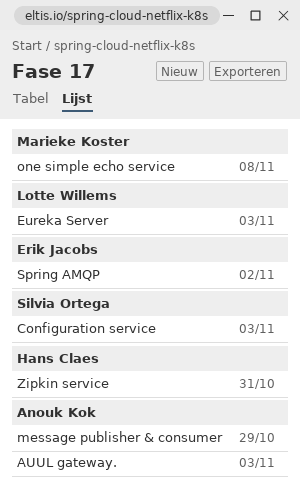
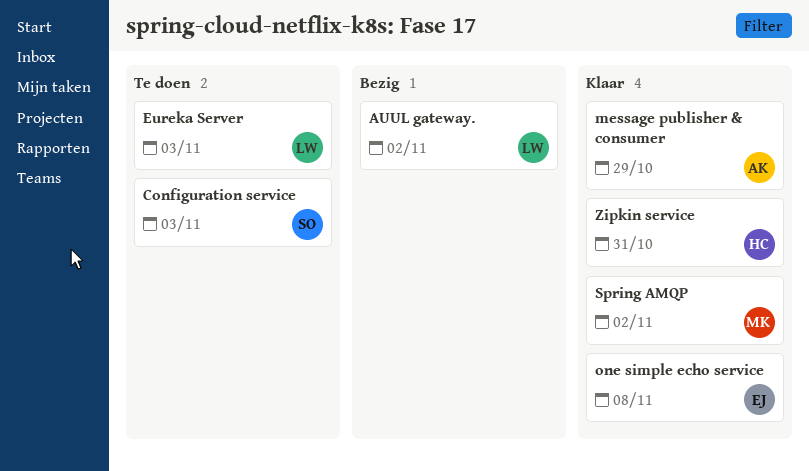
AUUL gateway., owner: Anouk Kok -> Lotte Willems
AUUL gateway., due: Nov 3 -> Nov 2
one simple echo service, owner: Marieke Koster -> Erik Jacobs
Spring AMQP, owner: Erik Jacobs -> Marieke Koster

